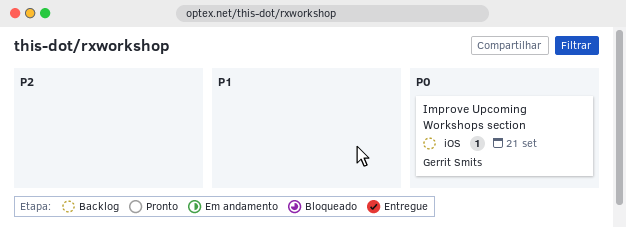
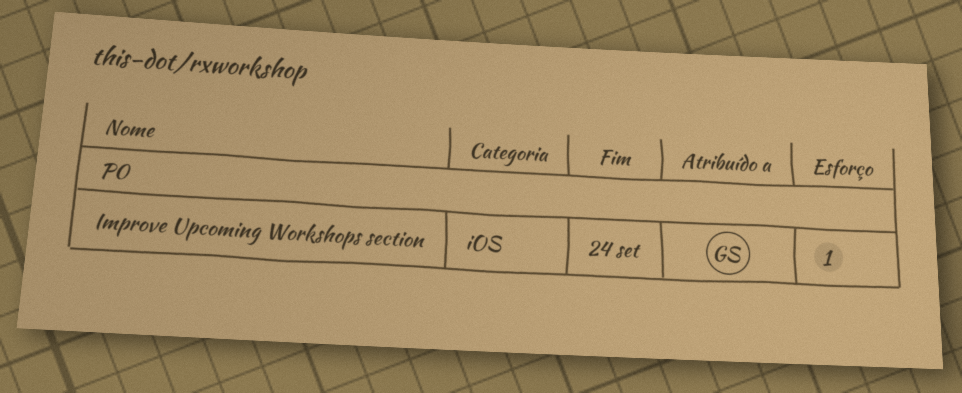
Improve Upcoming Workshops section, due: Sep 21 -> Sep 24

